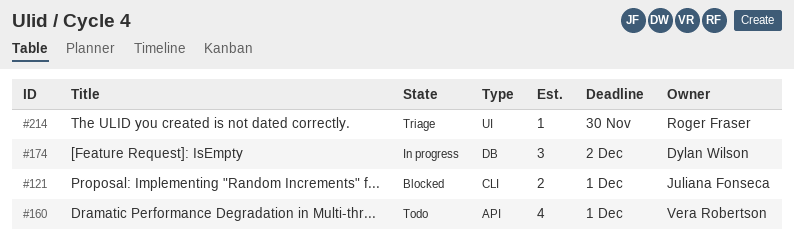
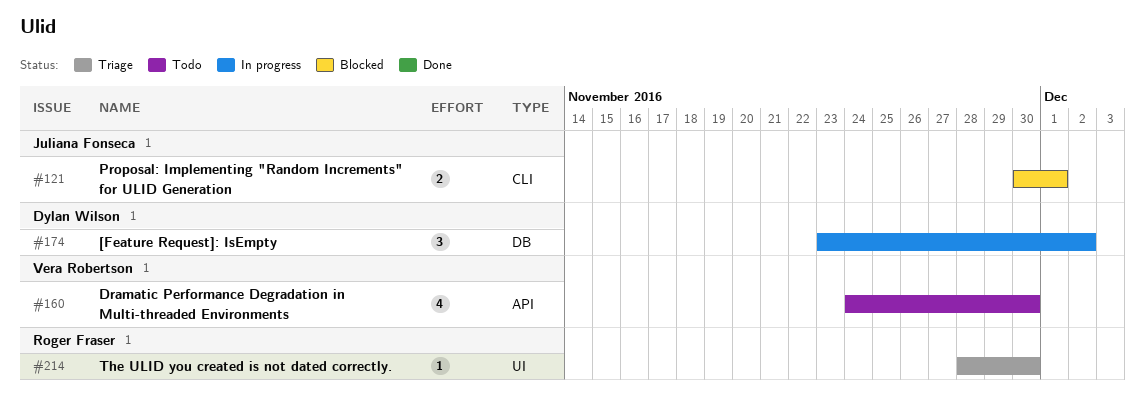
#160, due: Dec 1 -> Nov 30

